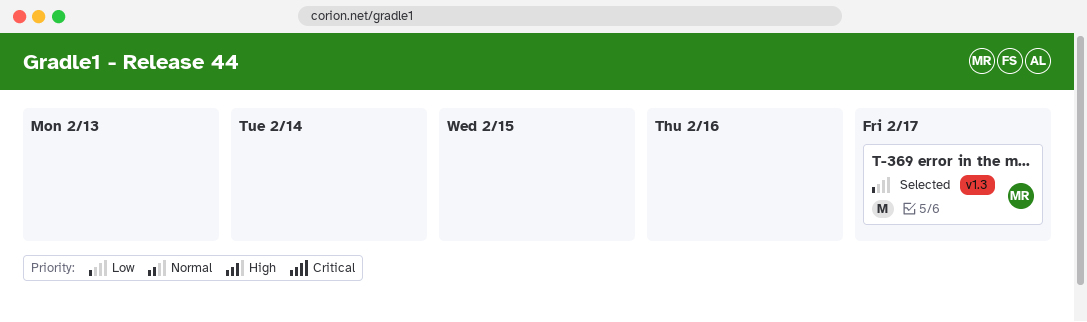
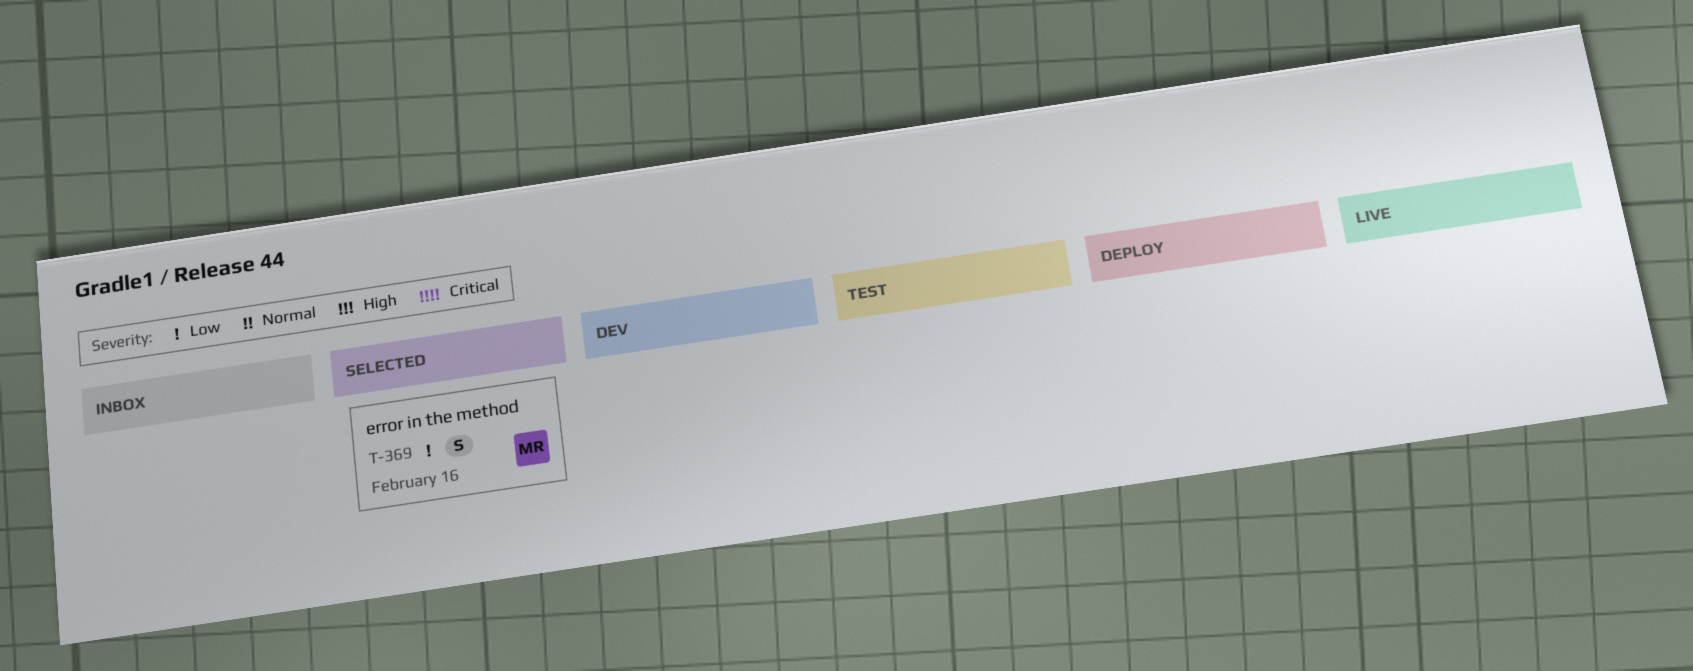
T-369, estimate: M -> S
T-369, due: Feb 17 -> Feb 16

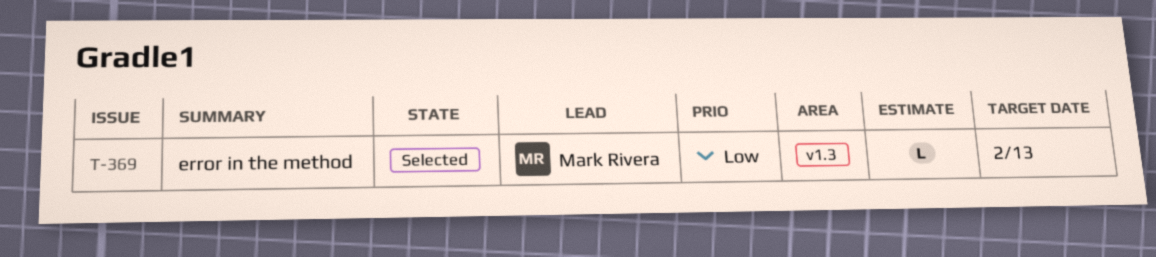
T-369, estimate: S -> L
T-369, due: Feb 16 -> Feb 13

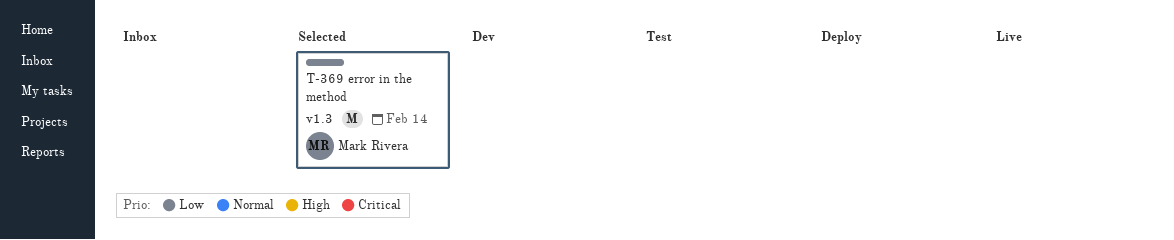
T-369, estimate: L -> M
T-369, due: Feb 13 -> Feb 14

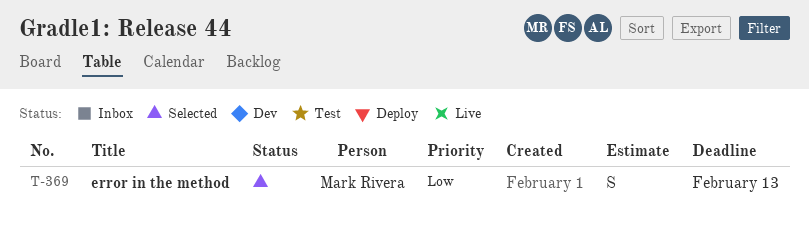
T-369, estimate: M -> S
T-369, due: Feb 14 -> Feb 13

